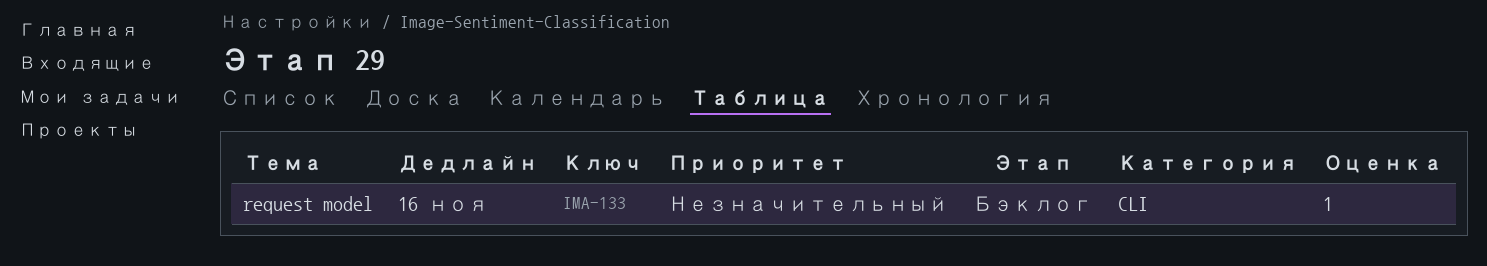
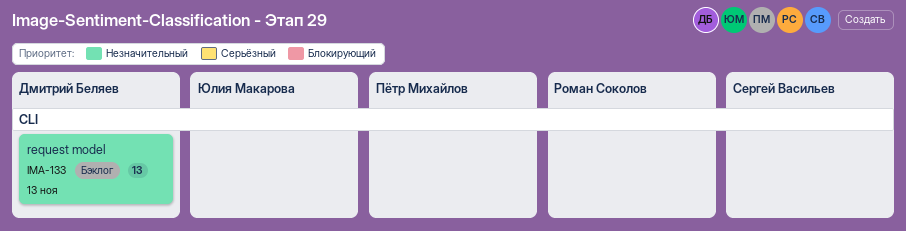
IMA-133, estimate: 1 -> 13
IMA-133, due: Nov 16 -> Nov 13

